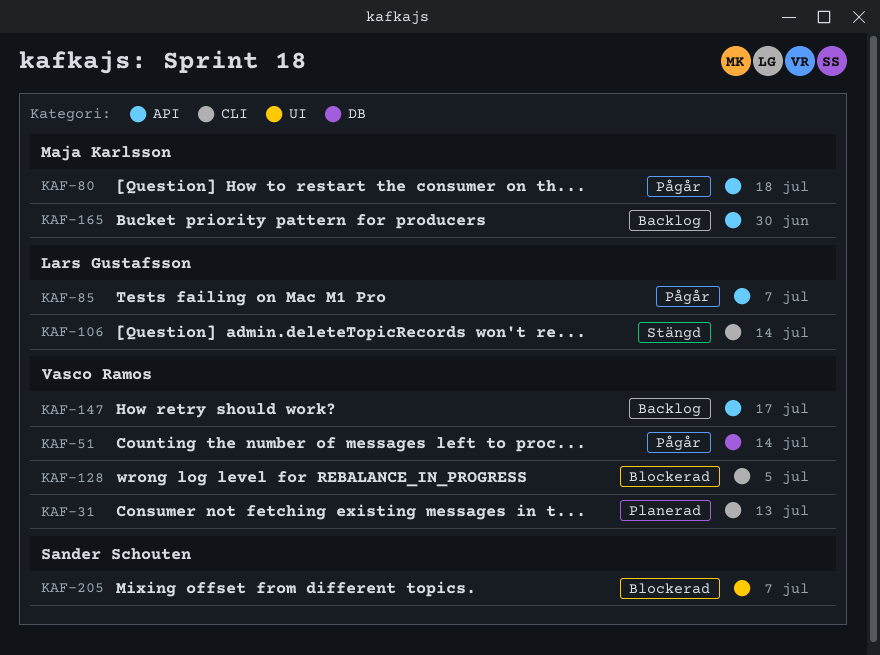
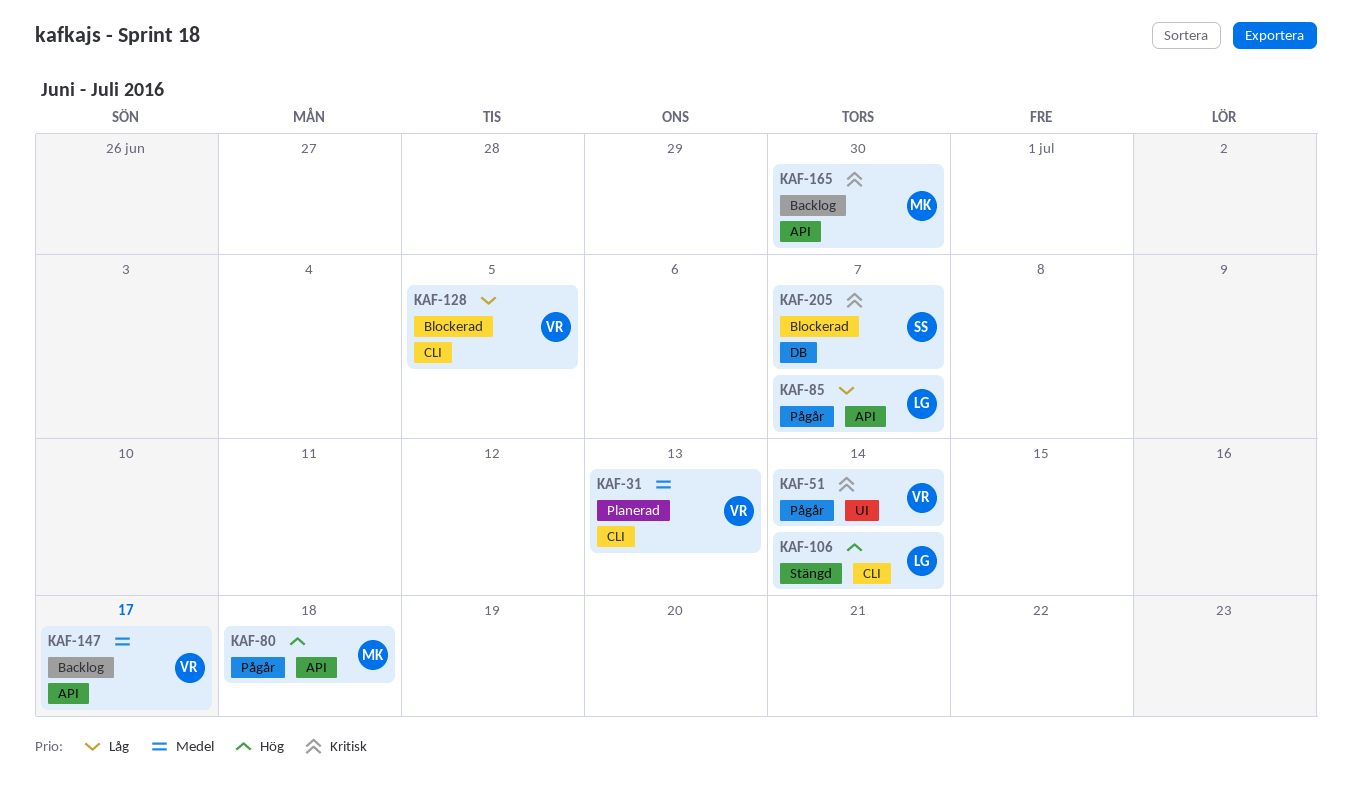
KAF-51, label: DB -> UI
KAF-205, label: UI -> DB

